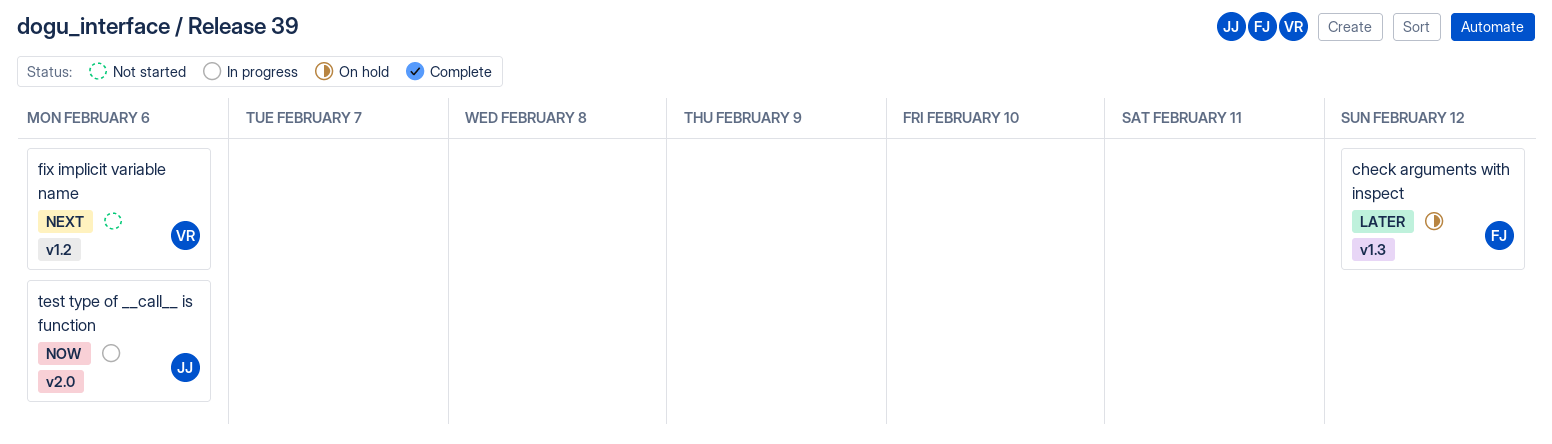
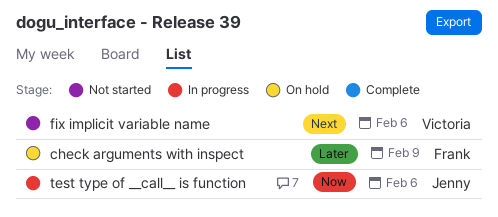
check arguments with inspect, due: Feb 12 -> Feb 9

